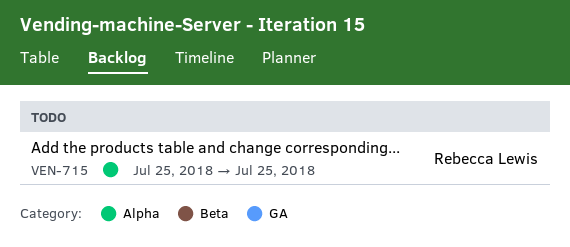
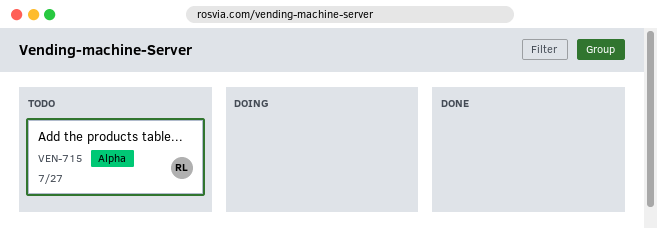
VEN-715, due: Jul 25 -> Jul 27

